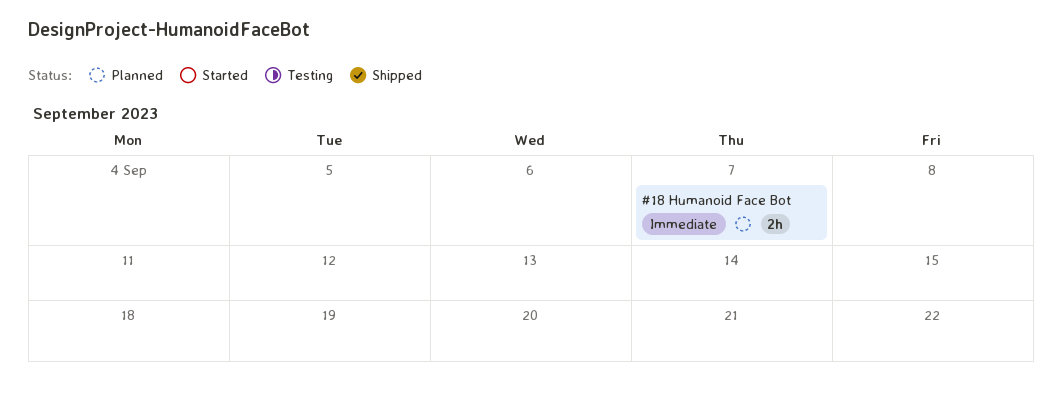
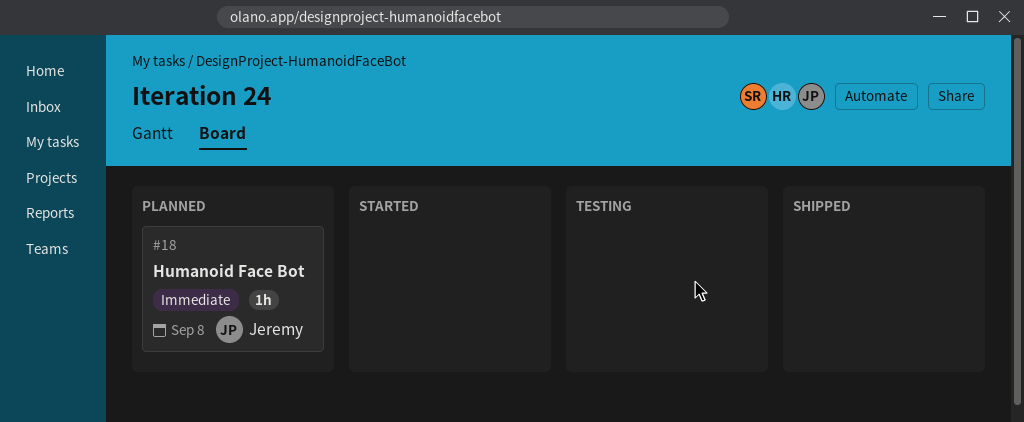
#18, estimate: 2h -> 1h
#18, due: Sep 7 -> Sep 8

